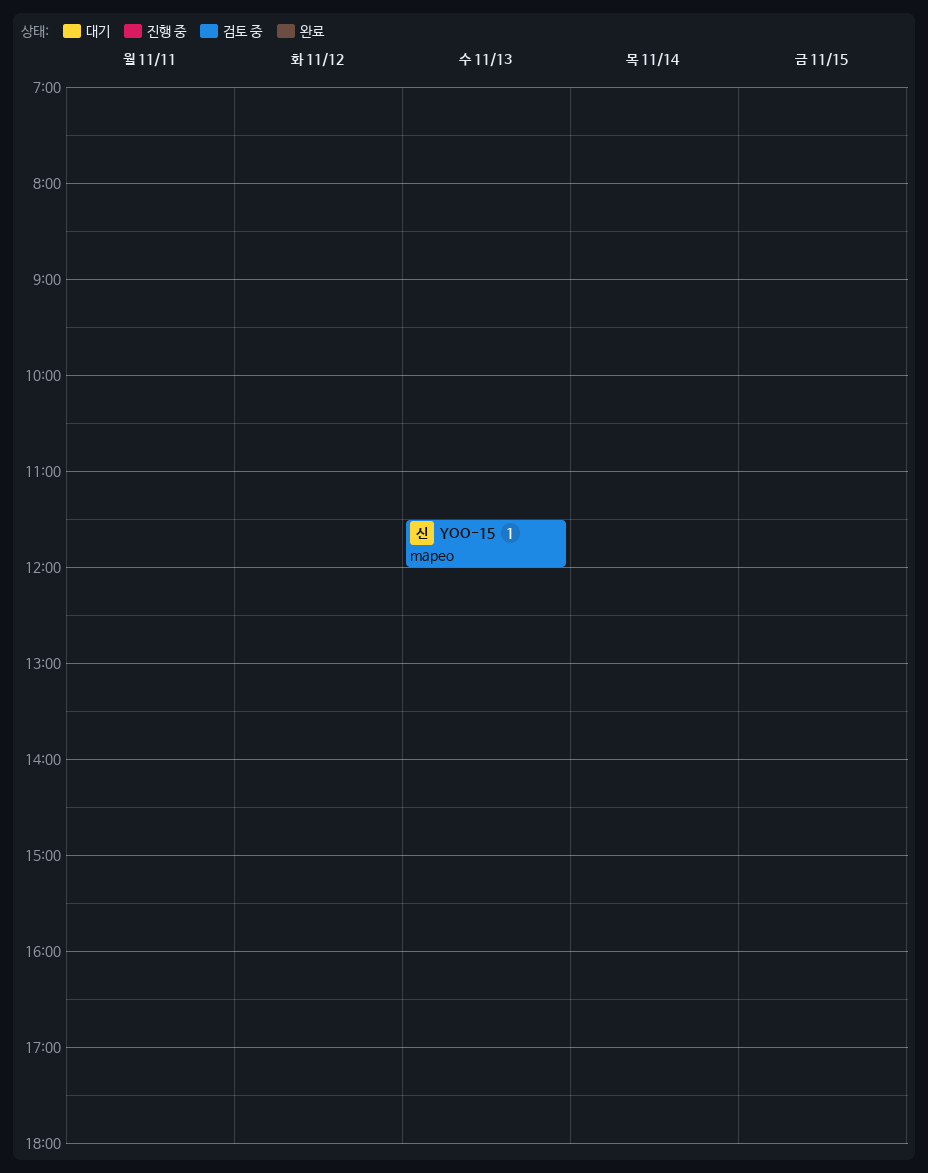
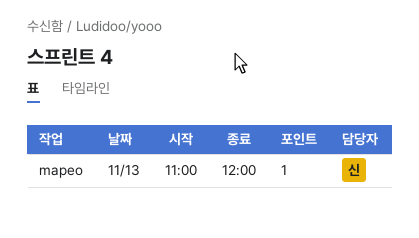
mapeo, begins: 11:30 -> 11:00

